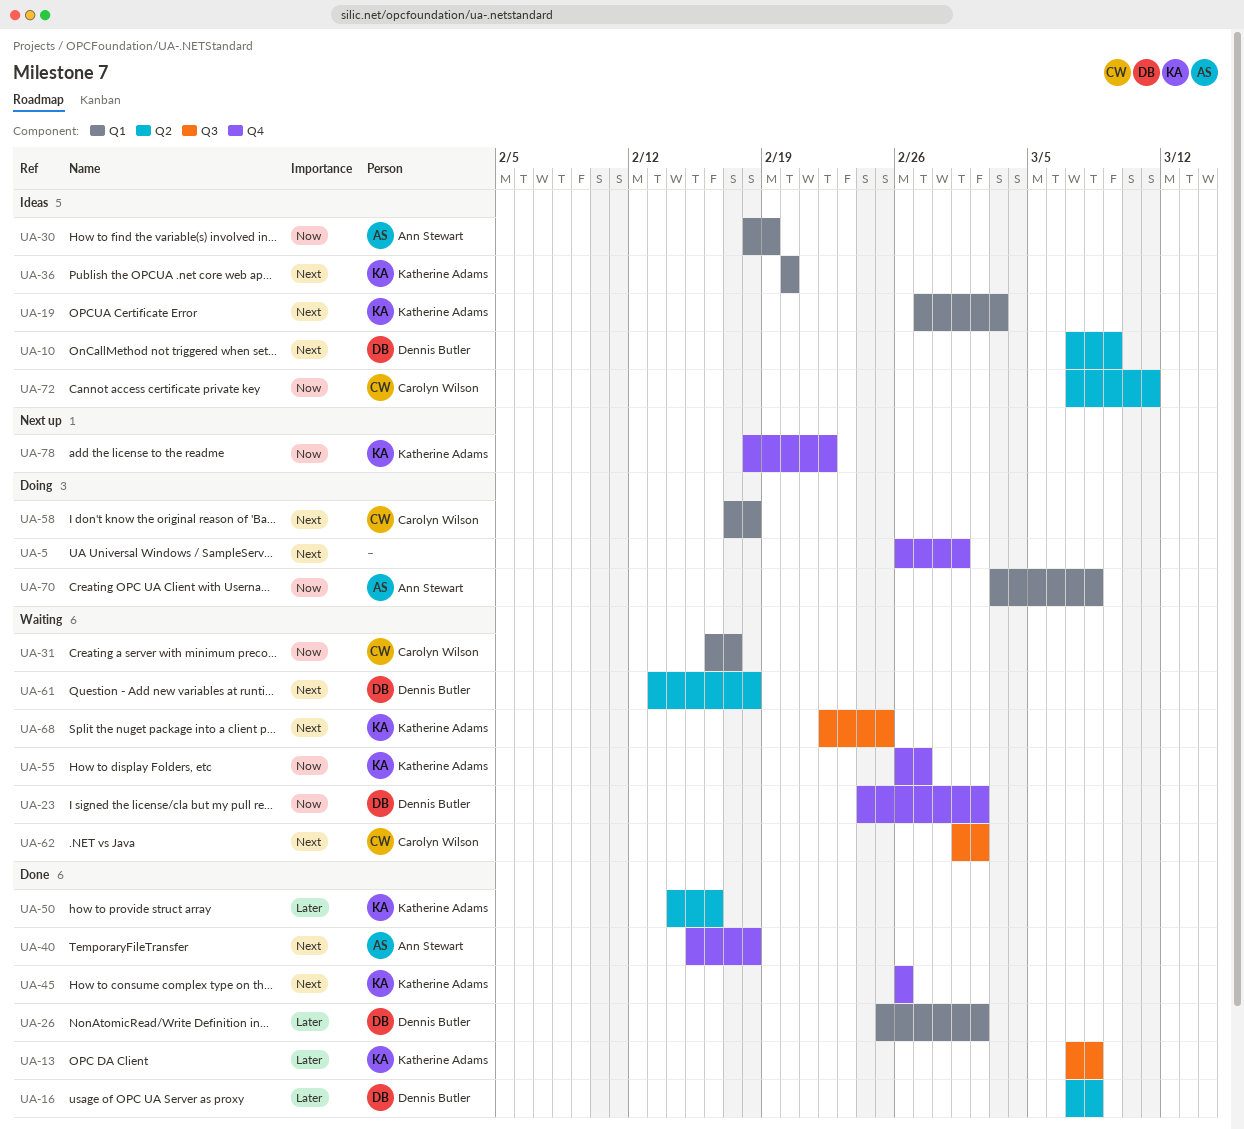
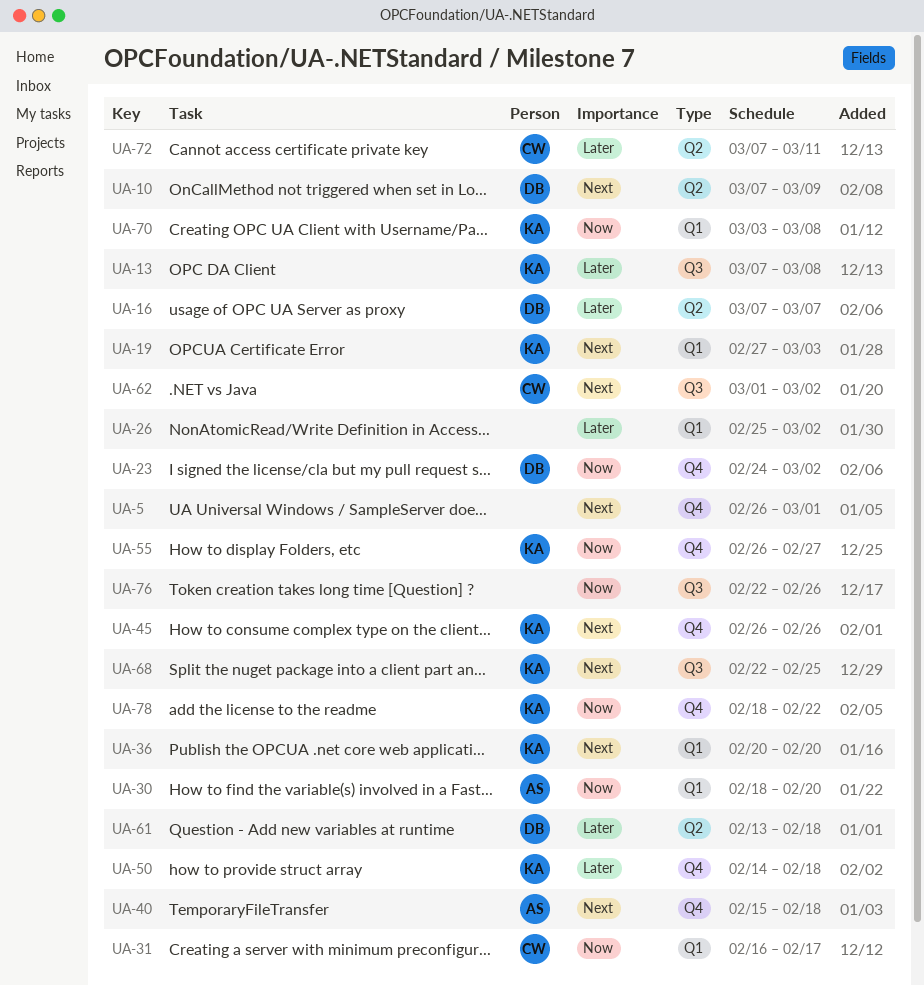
UA-16, due: Mar 8 -> Mar 7
UA-26, owner: Dennis Butler -> none
UA-30, due: Feb 19 -> Feb 20
UA-50, label: Q2 -> Q4
UA-50, due: Feb 16 -> Feb 18
UA-58: present -> none
UA-61, priority: Next -> Later
UA-70, owner: Ann Stewart -> Katherine Adams
UA-72, priority: Now -> Later
UA-76: none -> present

